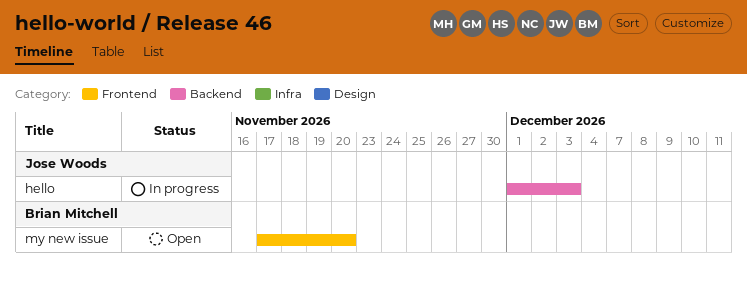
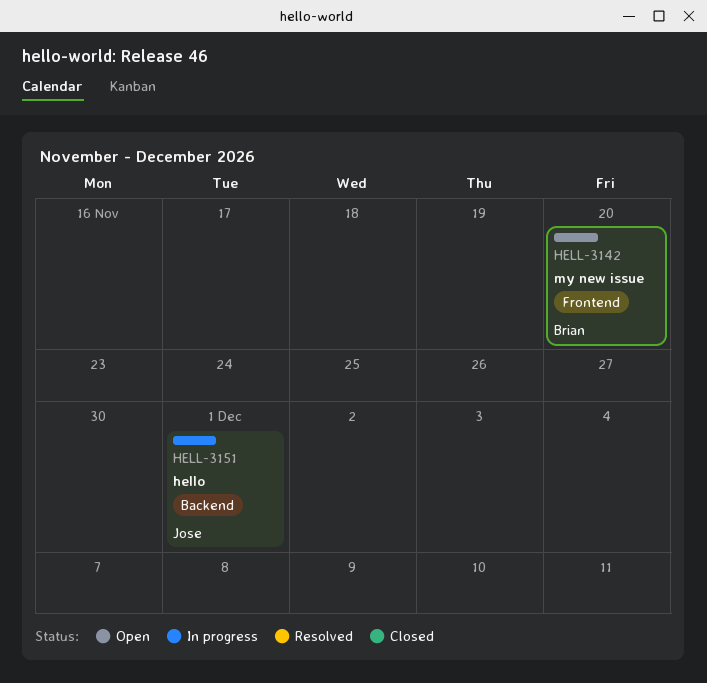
hello, due: Dec 3 -> Dec 1

